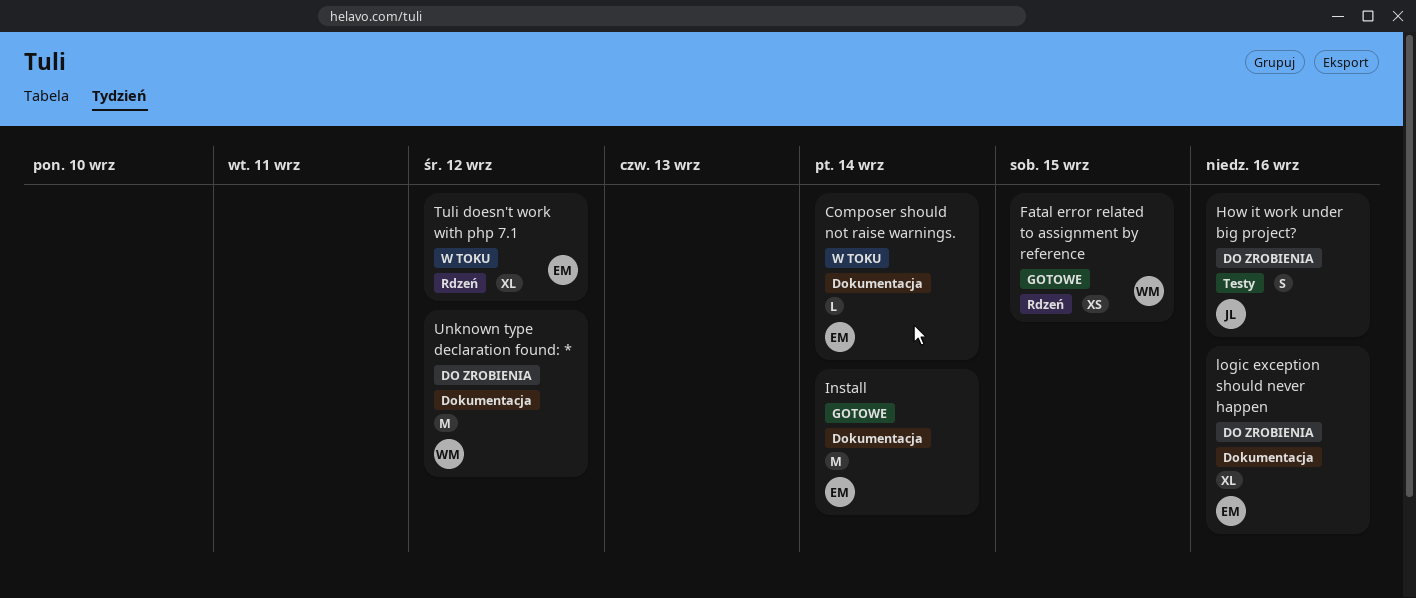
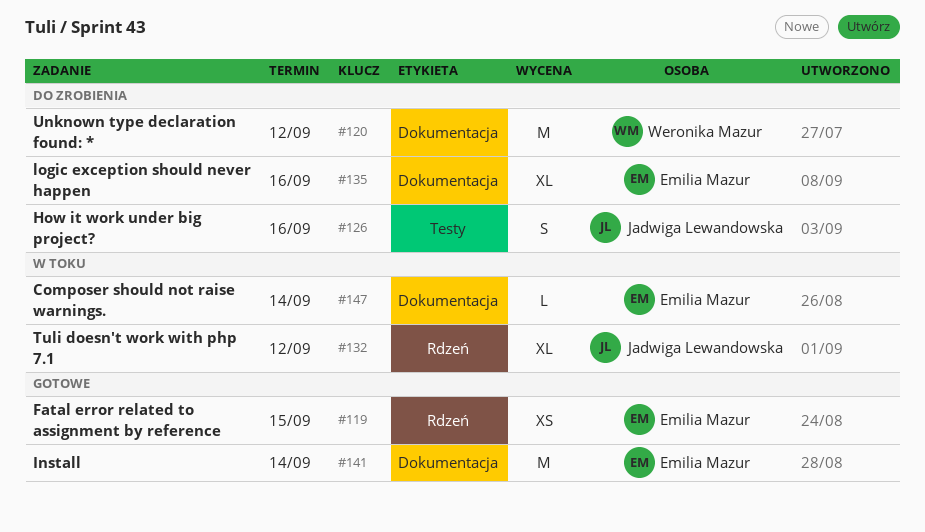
Fatal error related to assignment by reference, owner: Weronika Mazur -> Emilia Mazur
Tuli doesn't work with php 7.1, owner: Emilia Mazur -> Jadwiga Lewandowska

